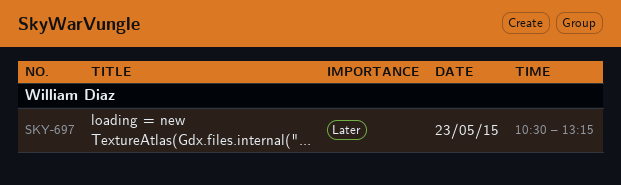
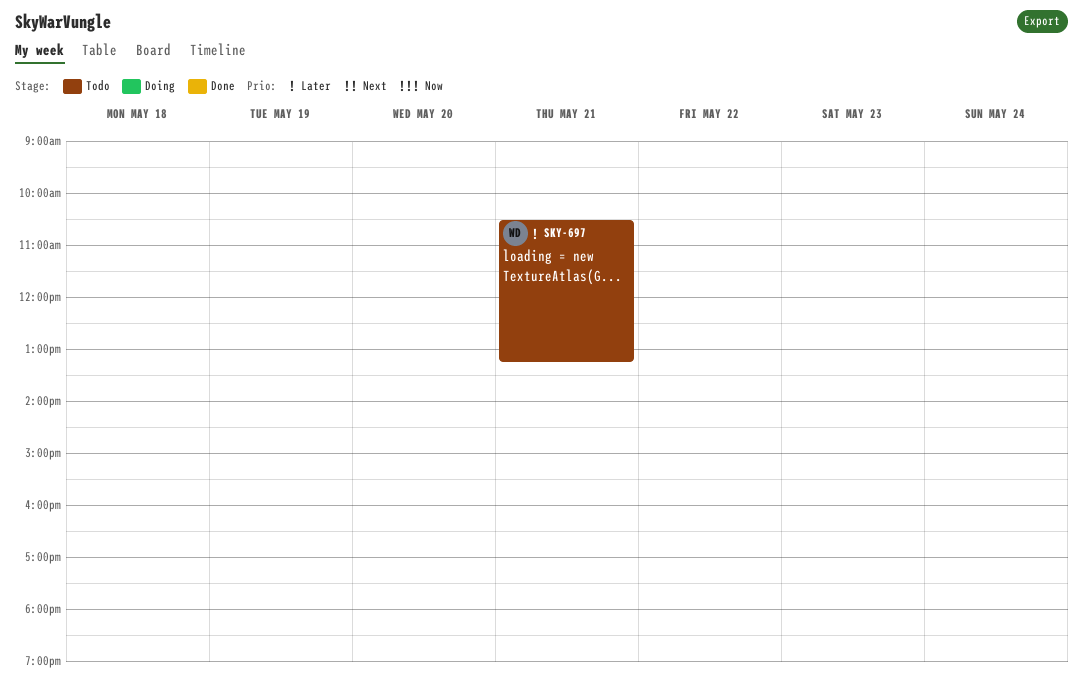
SKY-697, day: May 23 -> May 21

